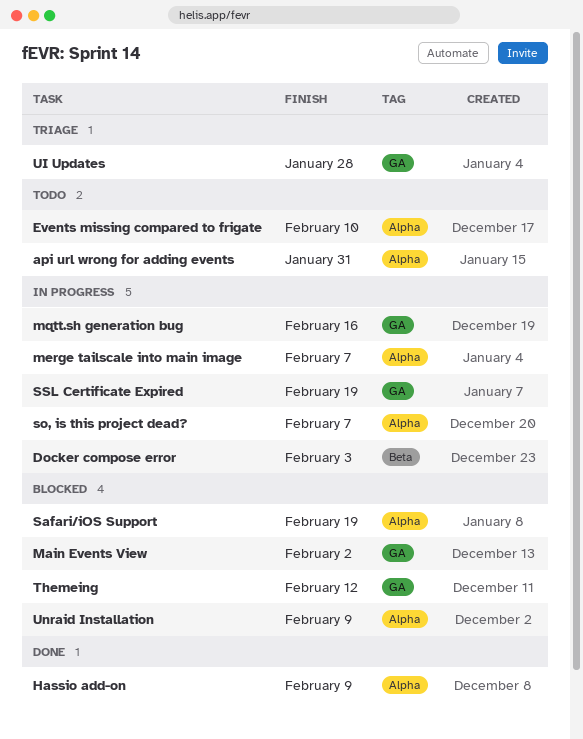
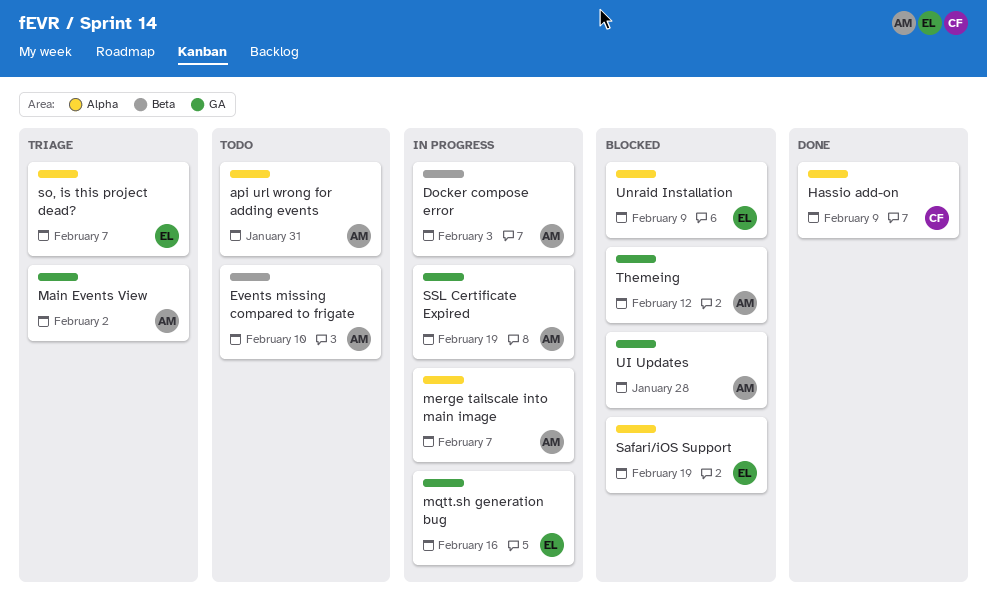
Events missing compared to frigate, label: Alpha -> Beta
Main Events View, status: Blocked -> Triage
so, is this project dead?, status: In progress -> Triage
UI Updates, status: Triage -> Blocked

